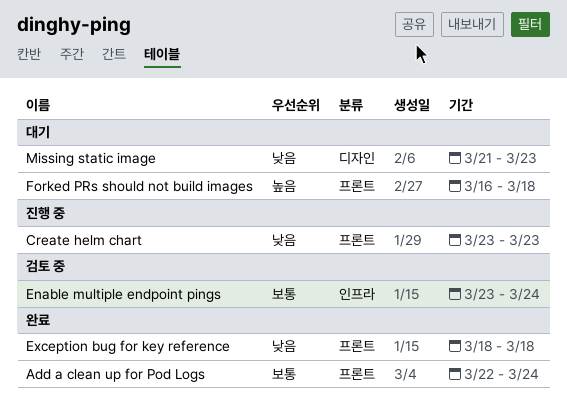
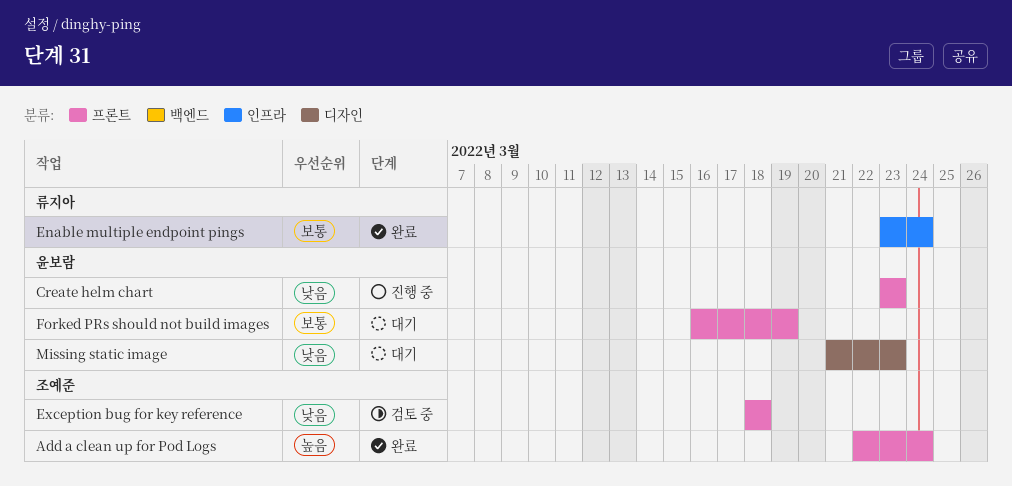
Add a clean up for Pod Logs, priority: 보통 -> 높음
Enable multiple endpoint pings, status: 검토 중 -> 완료
Exception bug for key reference, status: 완료 -> 검토 중
Forked PRs should not build images, priority: 높음 -> 보통
Forked PRs should not build images, due: Mar 18 -> Mar 19

